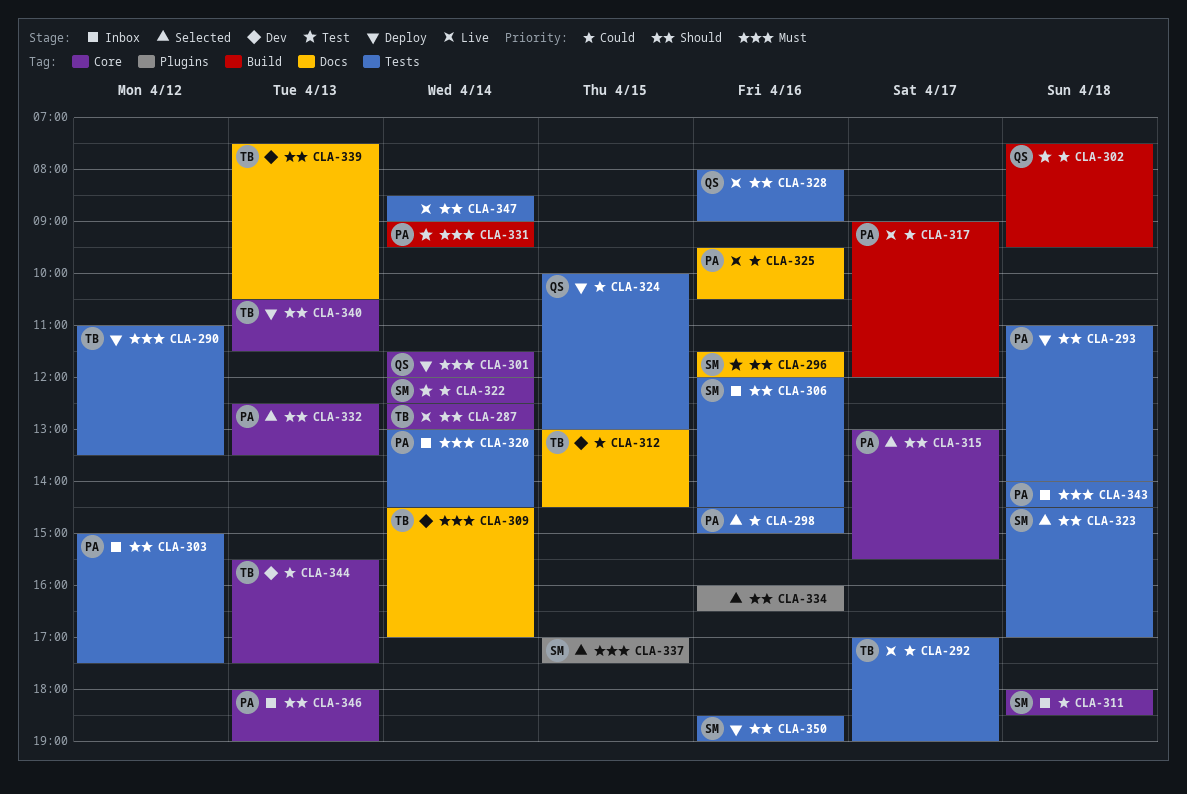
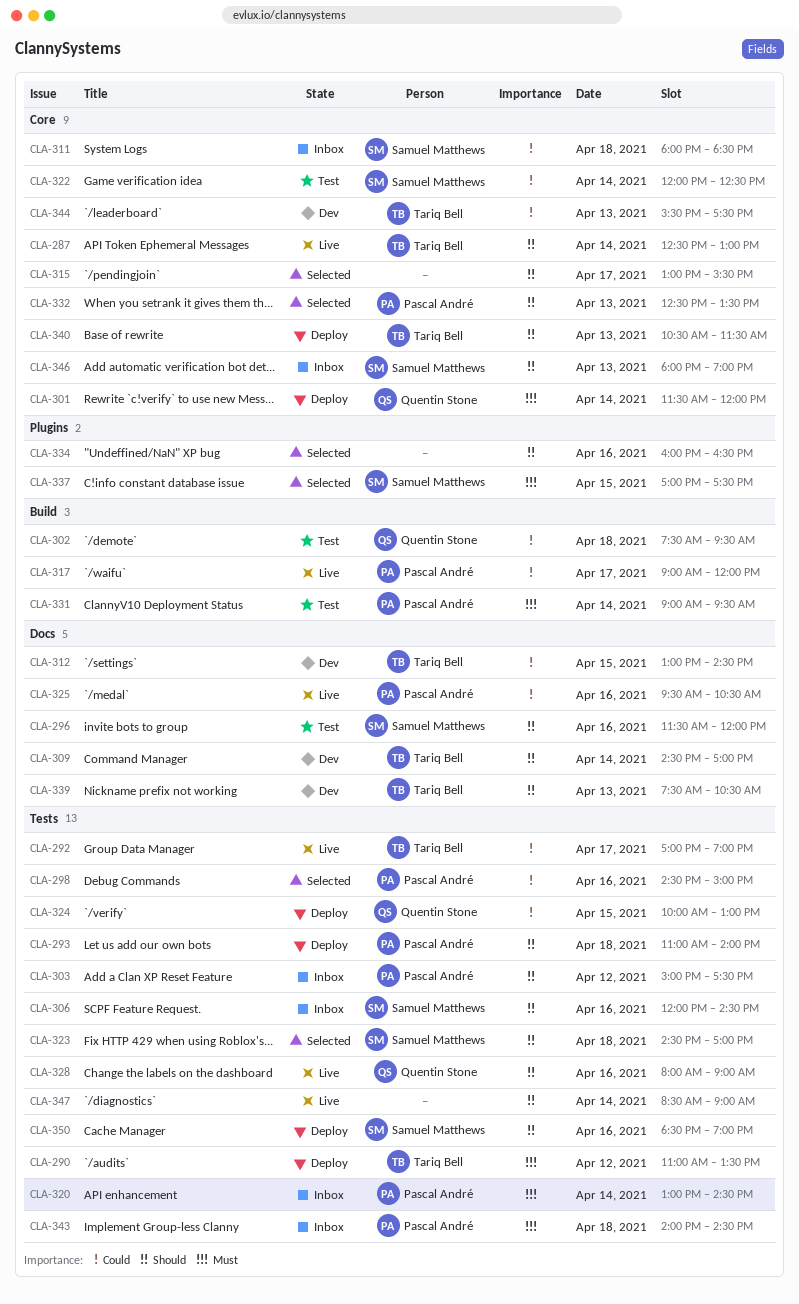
CLA-309, priority: Must -> Should
CLA-315, owner: Pascal André -> none
CLA-346, owner: Pascal André -> Samuel Matthews

